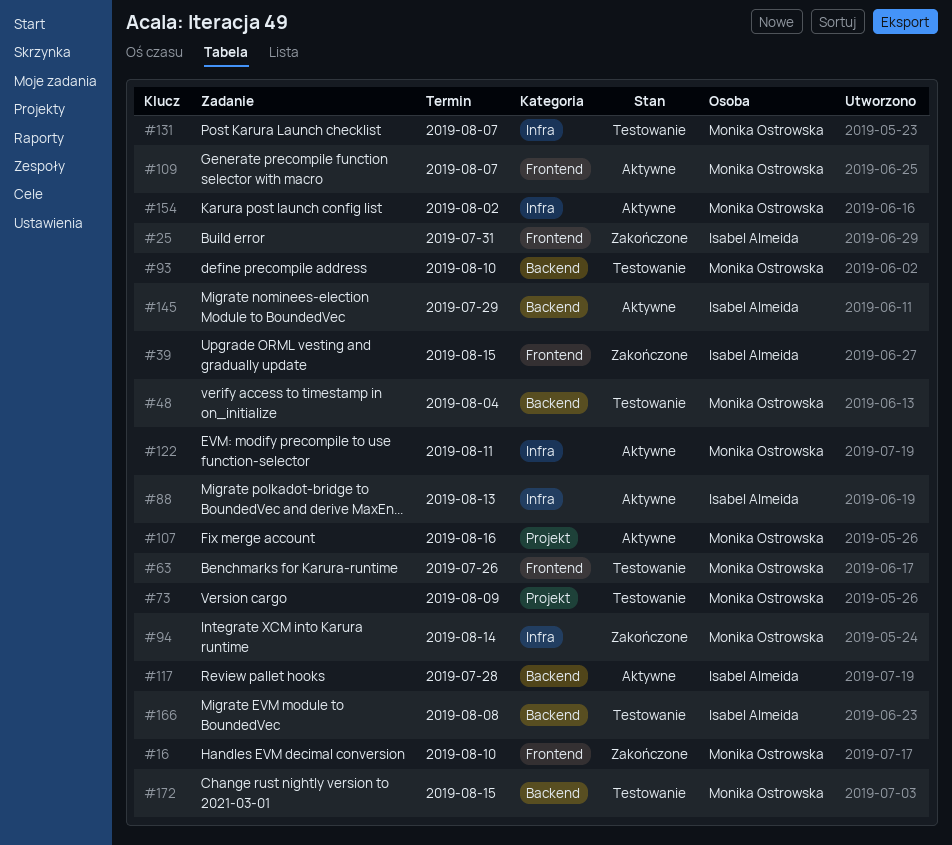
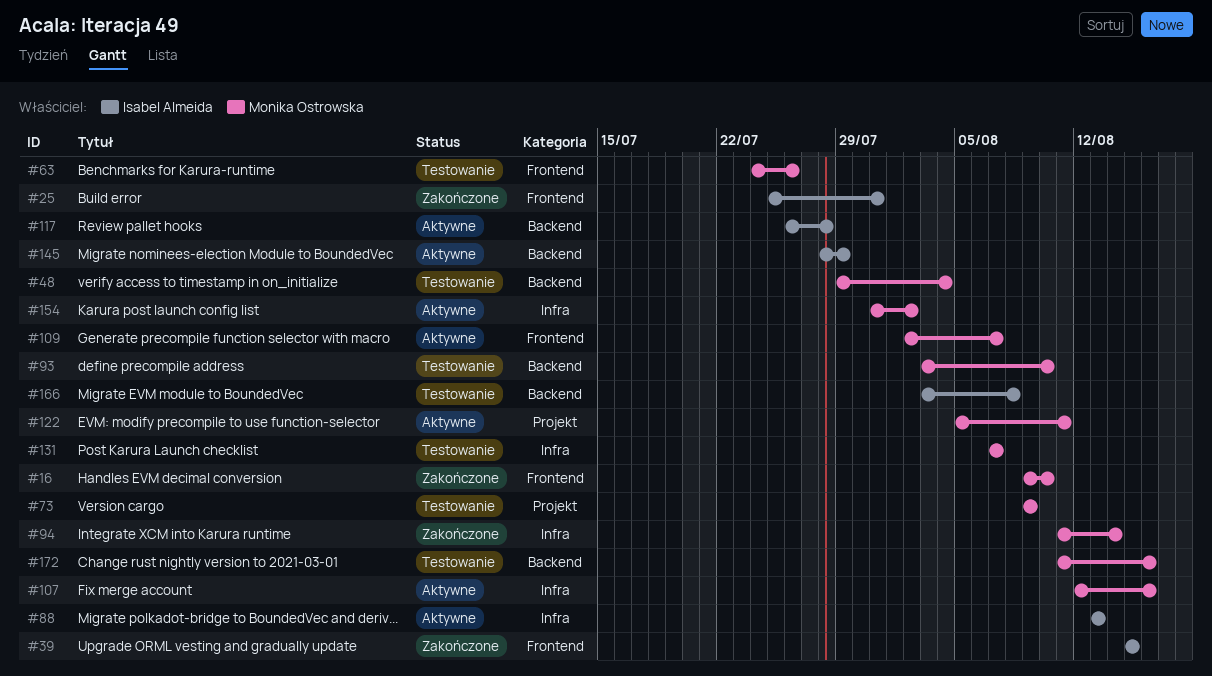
#107, label: Projekt -> Infra
#122, label: Infra -> Projekt
#172, due: Aug 15 -> Aug 16

